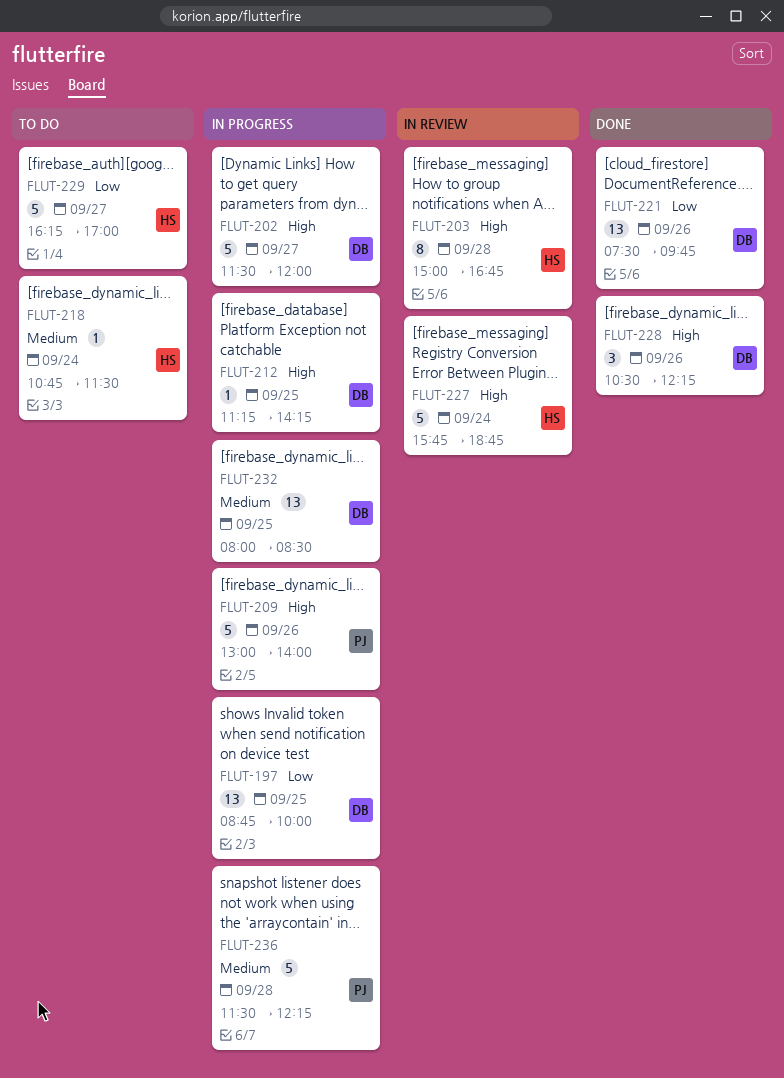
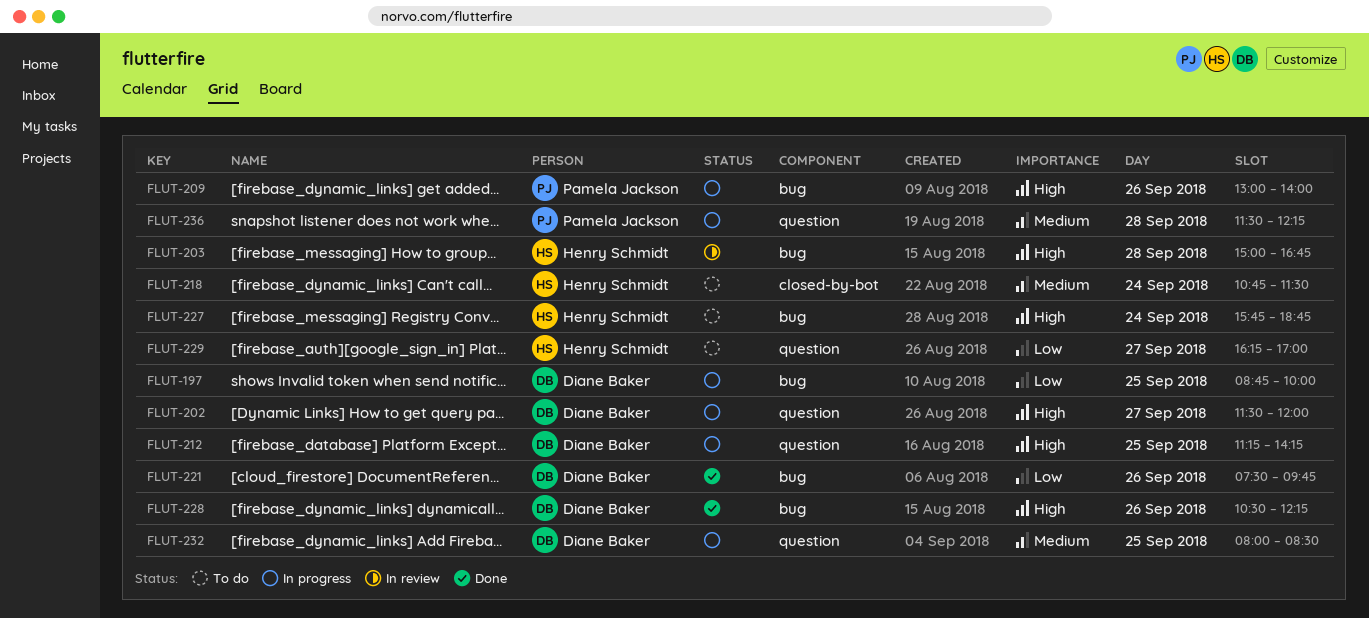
FLUT-227, status: In review -> To do

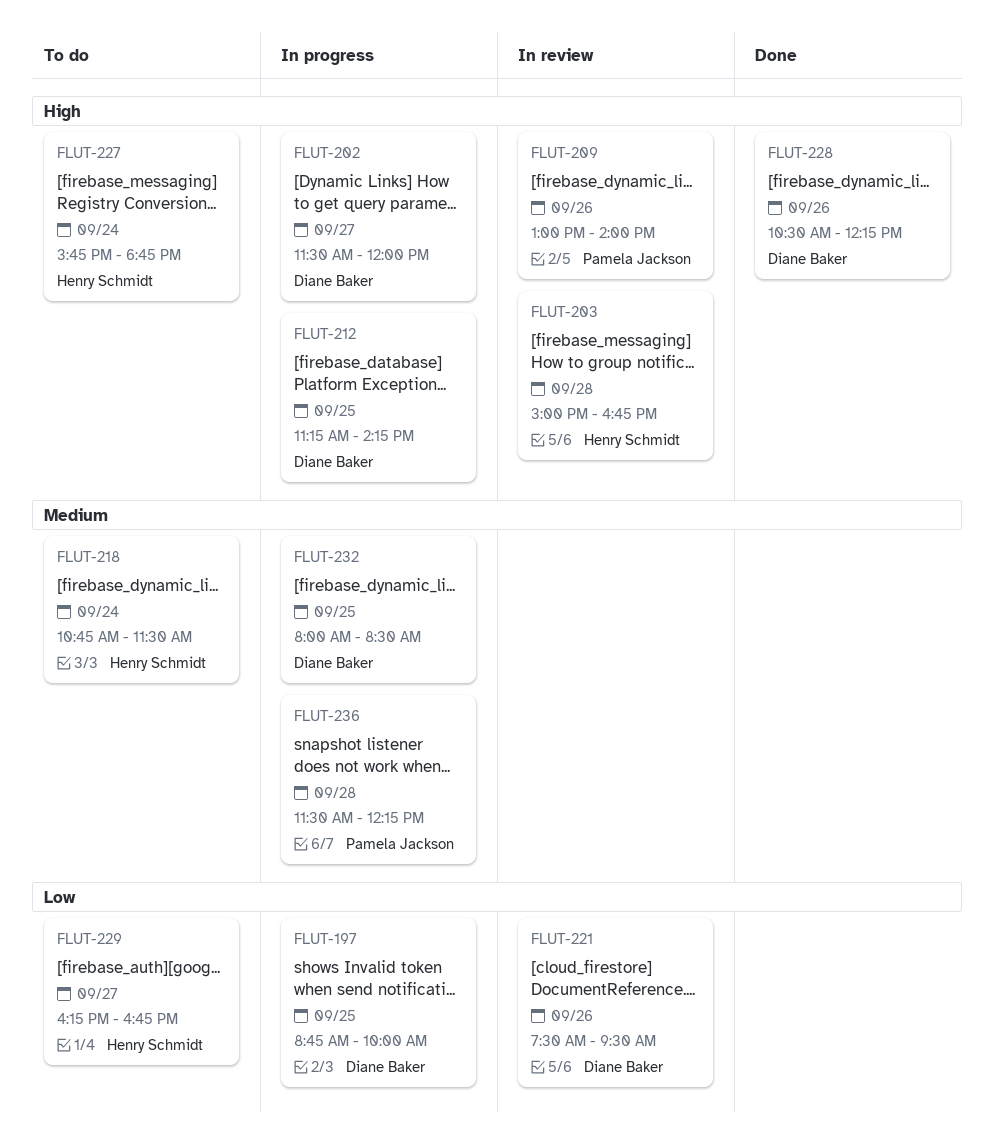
FLUT-209, status: In progress -> In review
FLUT-221, status: Done -> In review
FLUT-221, ends: 09:45 -> 09:30
FLUT-229, ends: 17:00 -> 16:45

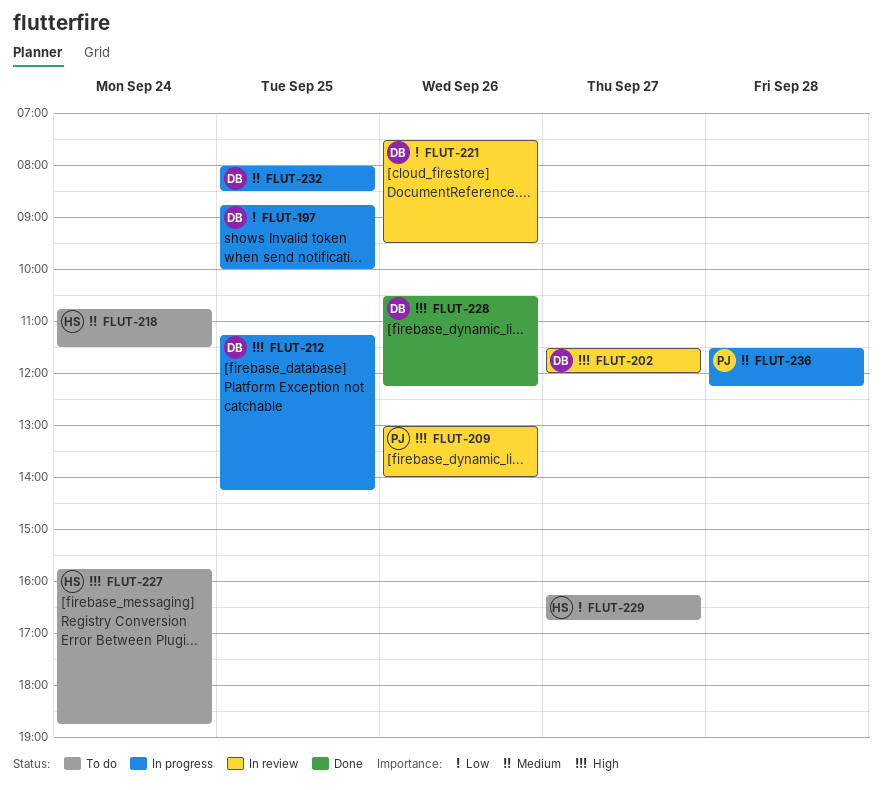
FLUT-202, status: In progress -> In review
FLUT-203: present -> none

